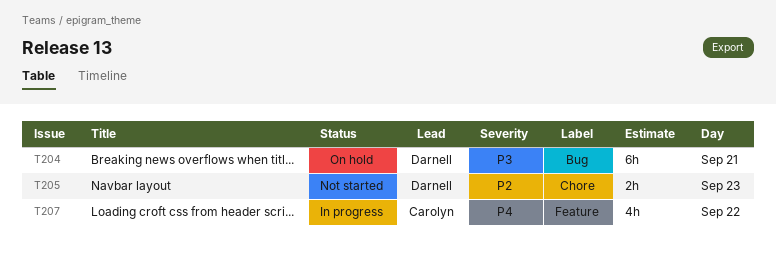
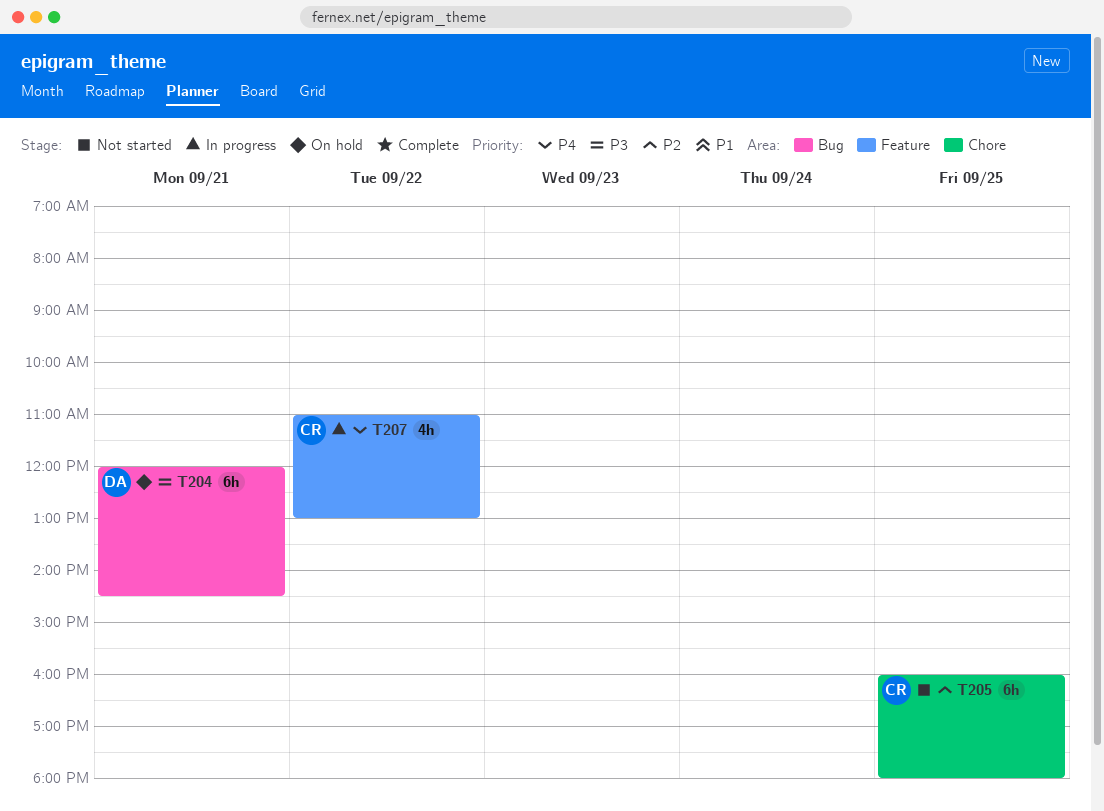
T205, owner: Darnell -> Carolyn
T205, estimate: 2h -> 6h
T205, day: Sep 23 -> Sep 25

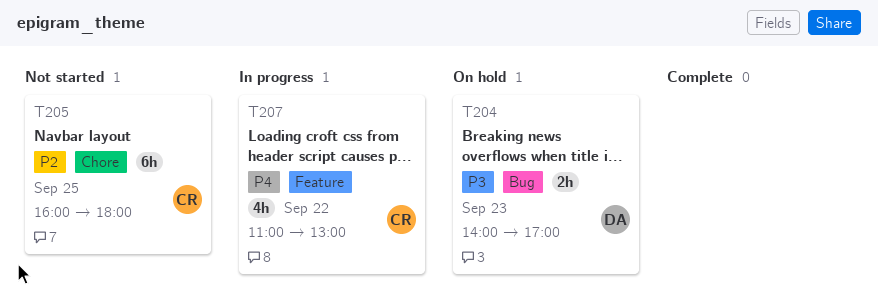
T204, estimate: 6h -> 2h
T204, day: Sep 21 -> Sep 23
T204, begins: 12:00 -> 14:00
T204, ends: 14:30 -> 17:00

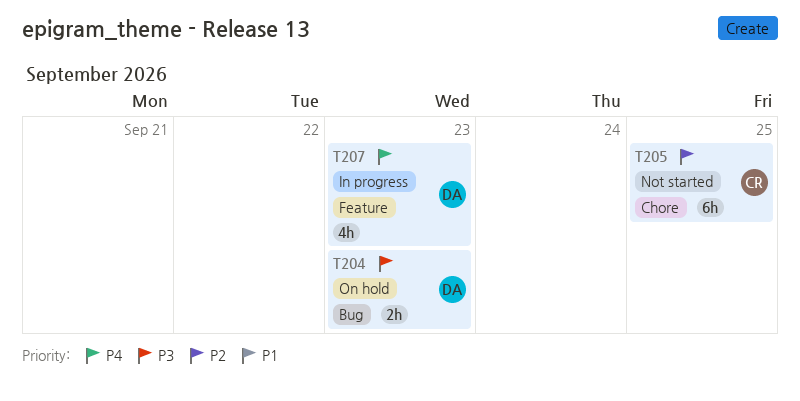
T207, owner: CR -> DA
T207, day: Sep 22 -> Sep 23

